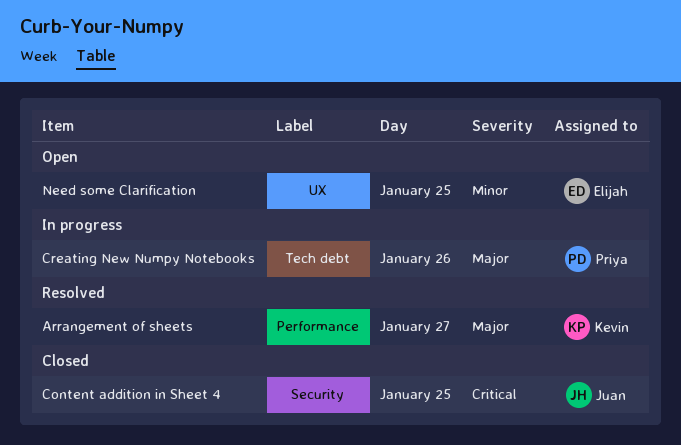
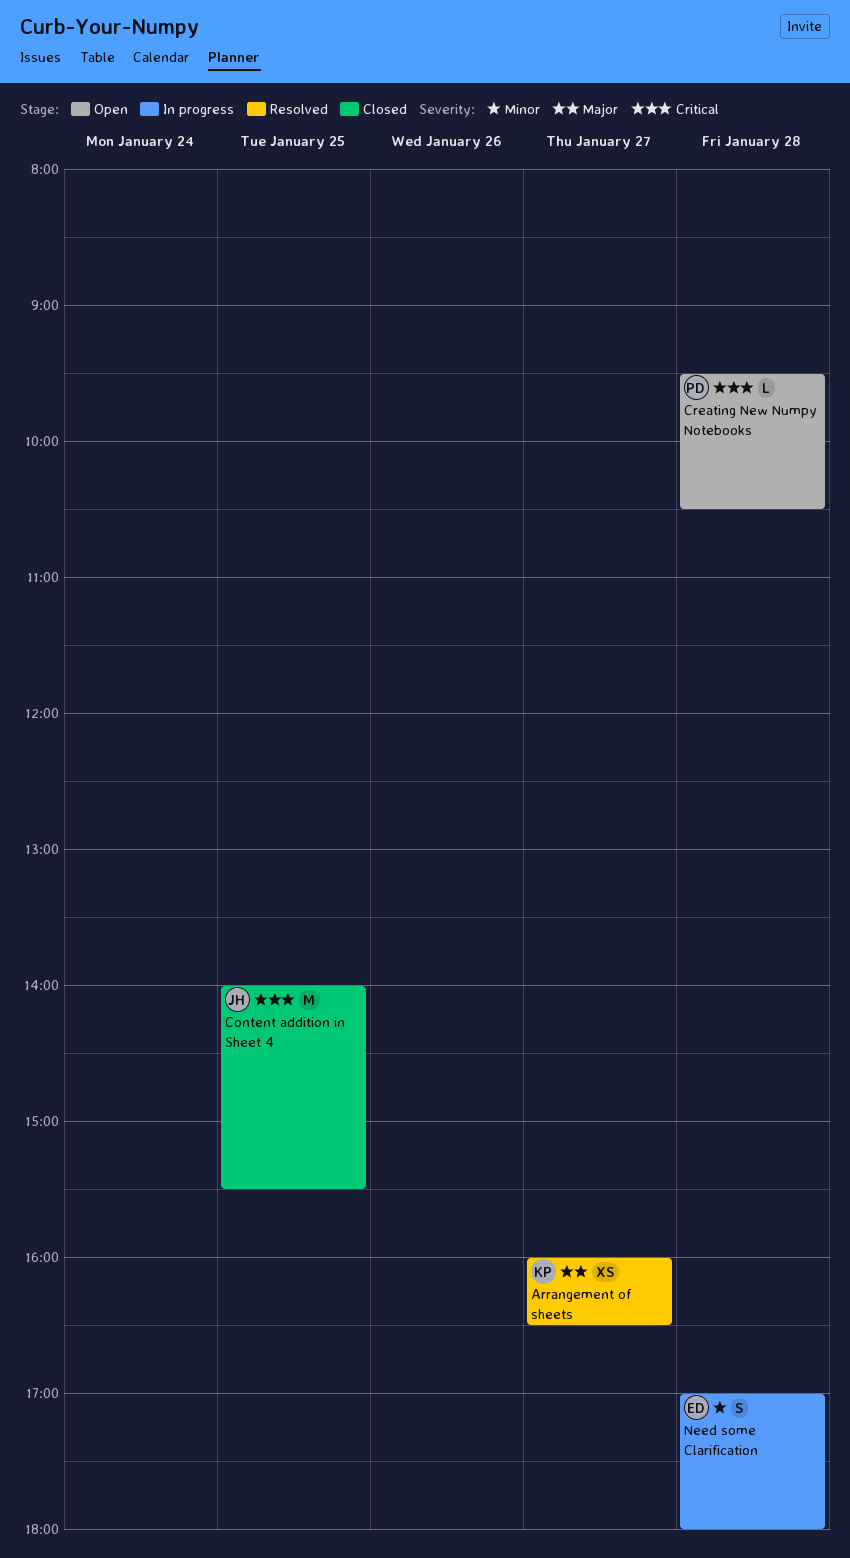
Creating New Numpy Notebooks, status: In progress -> Open
Creating New Numpy Notebooks, priority: Major -> Critical
Creating New Numpy Notebooks, day: Jan 26 -> Jan 28
Need some Clarification, status: Open -> In progress
Need some Clarification, day: Jan 25 -> Jan 28

